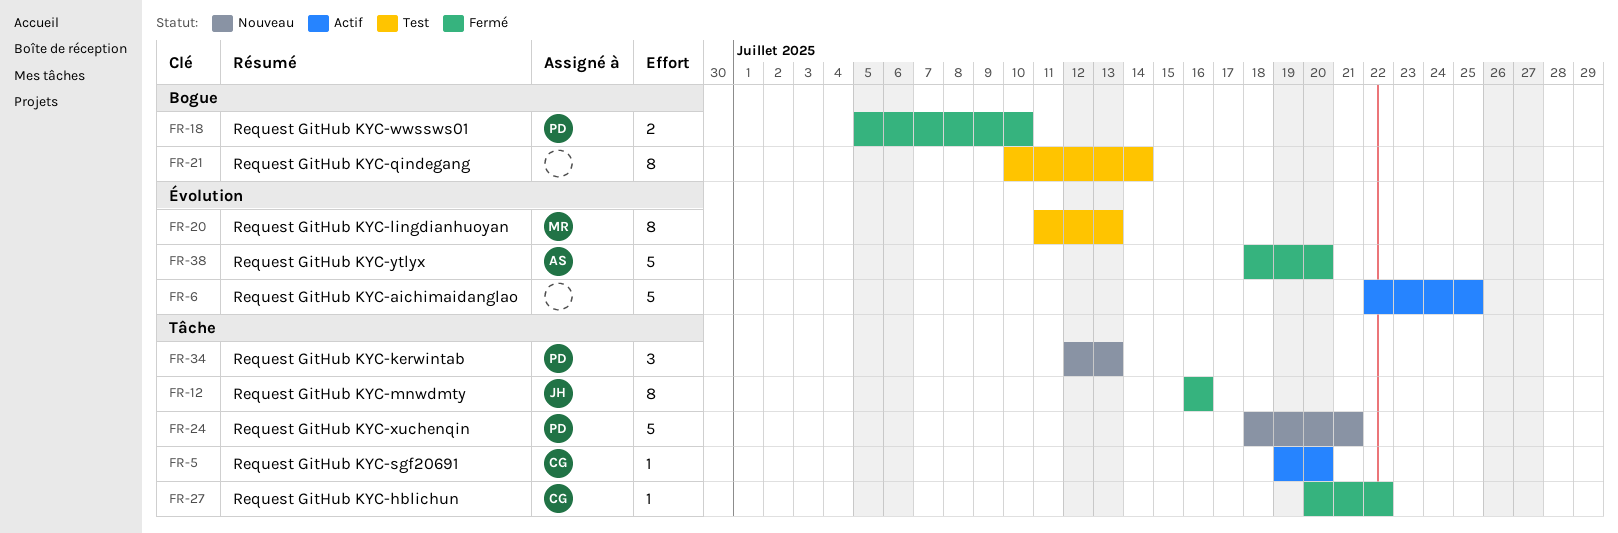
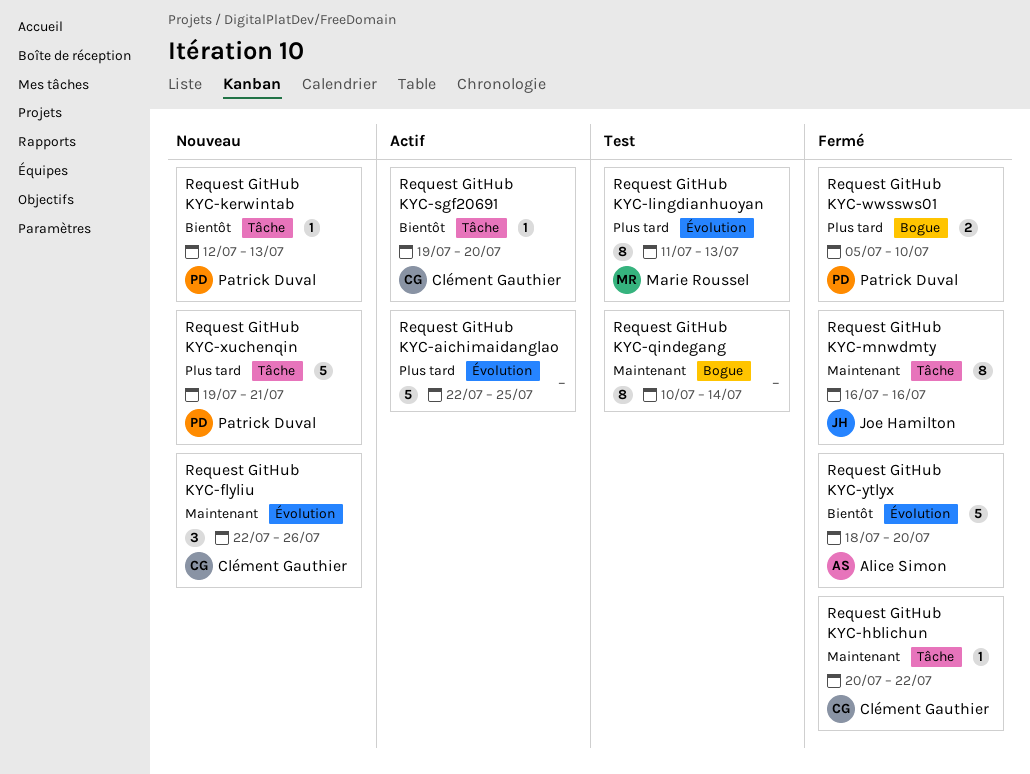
Request GitHub KYC-flyliu: none -> present
Request GitHub KYC-kerwintab, estimate: 3 -> 1
Request GitHub KYC-xuchenqin, start: Jul 18 -> Jul 19

